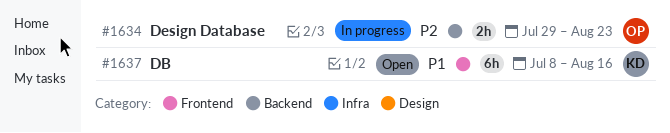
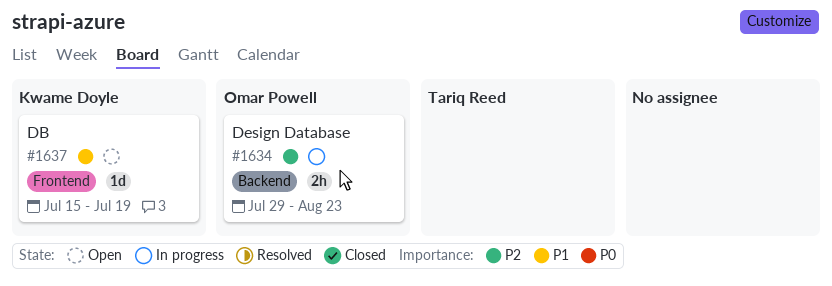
#1637, estimate: 6h -> 1d
#1637, start: Jul 8 -> Jul 15
#1637, due: Aug 16 -> Jul 19

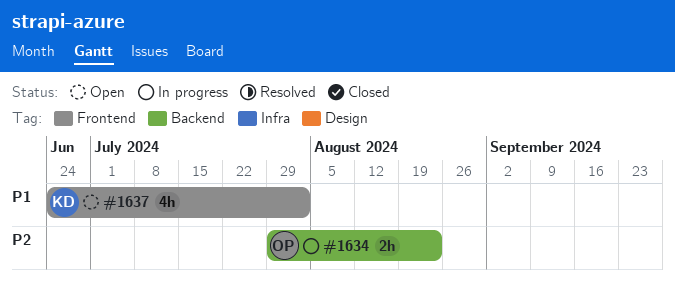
#1637, estimate: 1d -> 4h
#1637, start: Jul 15 -> Jun 24
#1637, due: Jul 19 -> Aug 2

